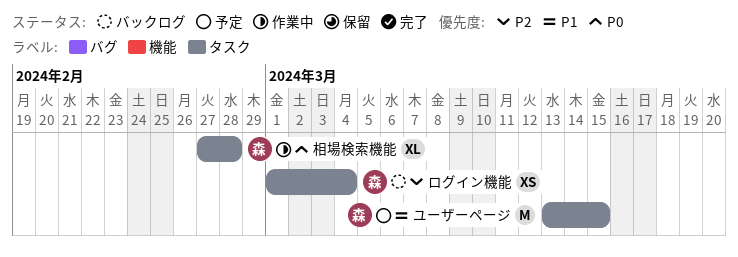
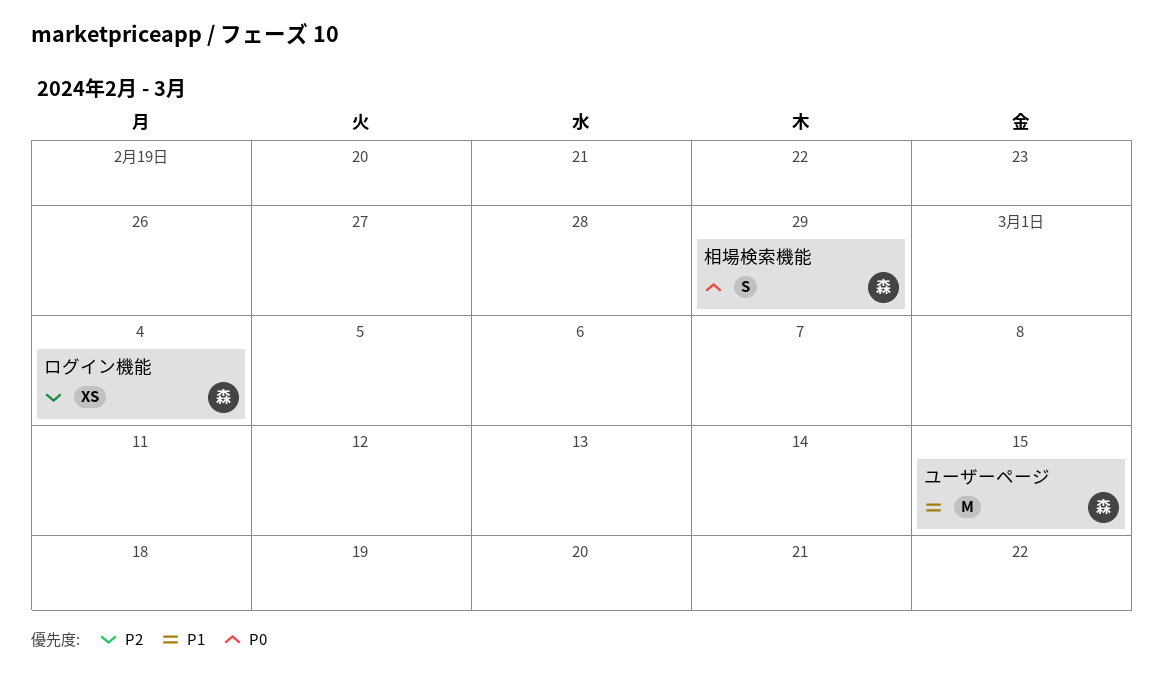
相場検索機能, estimate: XL -> S
相場検索機能, due: Feb 28 -> Feb 29

